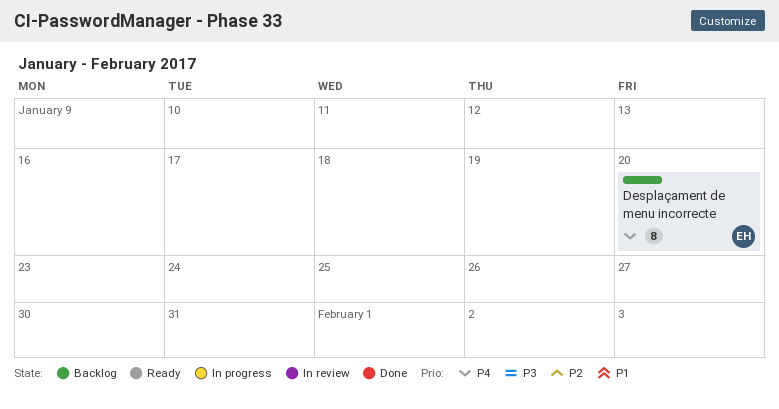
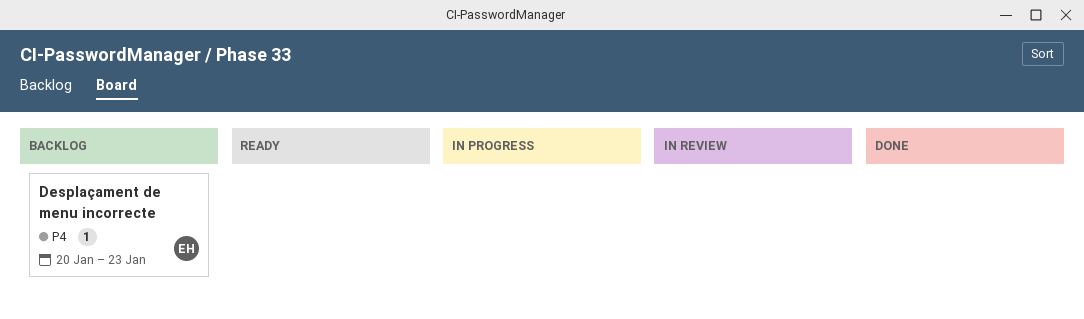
Desplaçament de menu incorrecte, estimate: 8 -> 1
Desplaçament de menu incorrecte, due: Jan 20 -> Jan 23

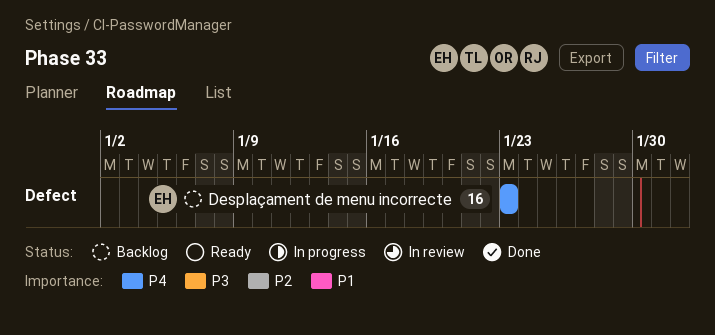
Desplaçament de menu incorrecte, estimate: 1 -> 16
Desplaçament de menu incorrecte, start: Jan 20 -> Jan 23

